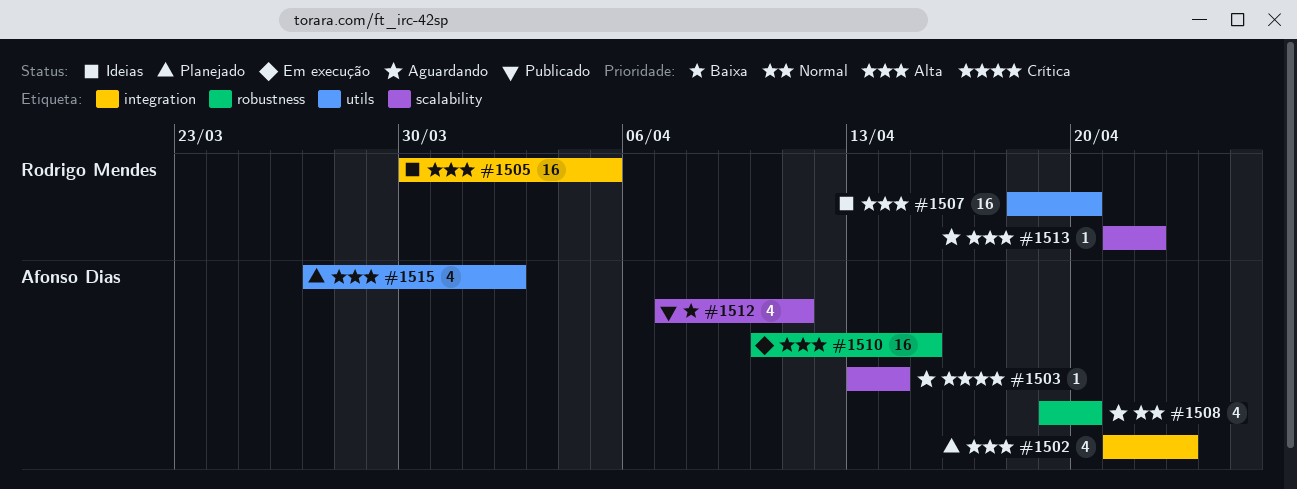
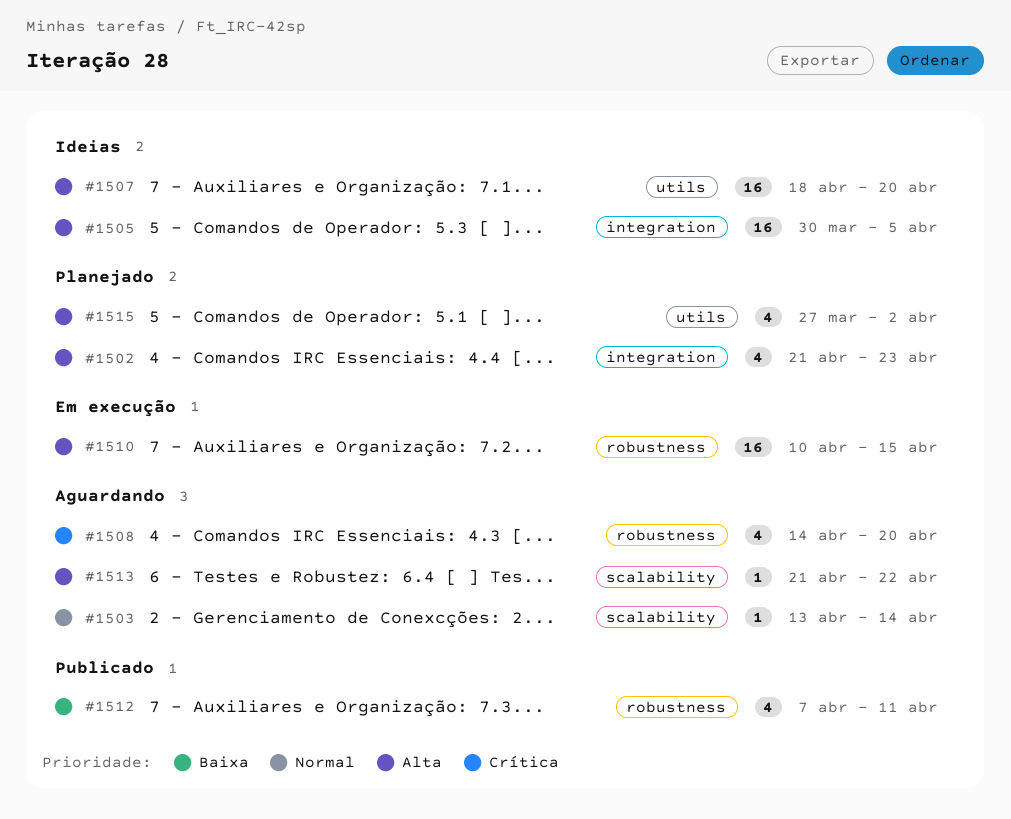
#1503, priority: Crítica -> Normal
#1508, priority: Normal -> Crítica
#1508, start: Apr 19 -> Apr 14
#1512, label: scalability -> robustness

